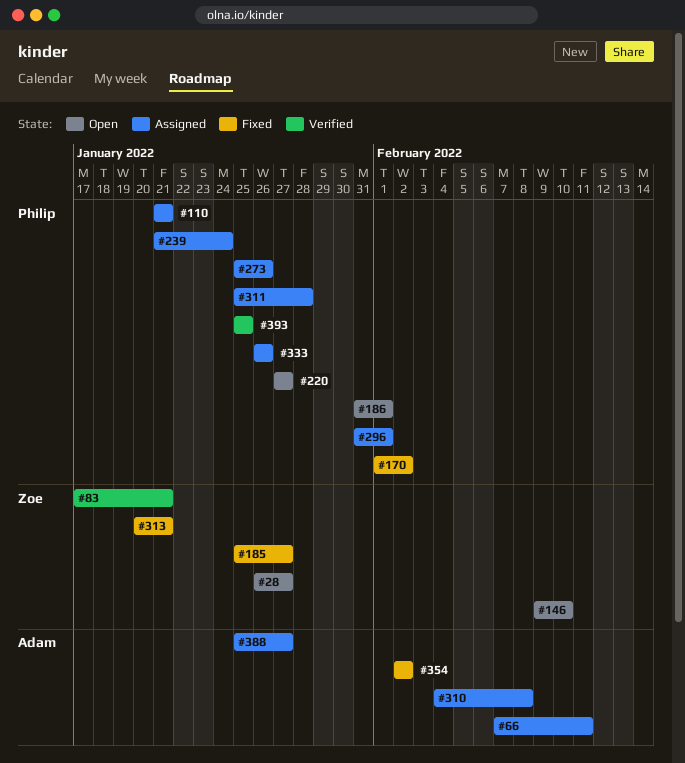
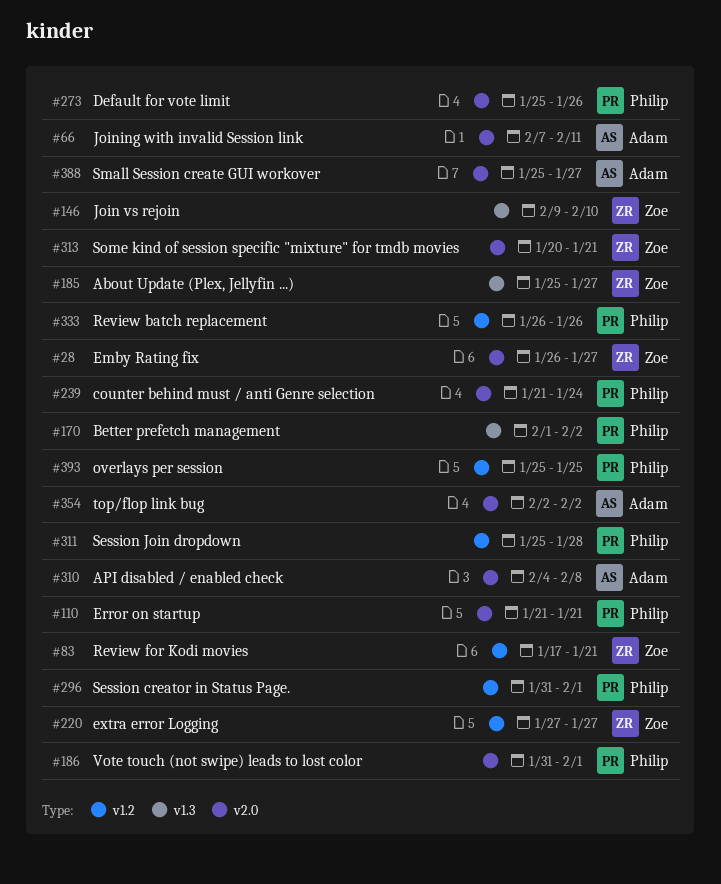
#220, owner: Philip -> Zoe

